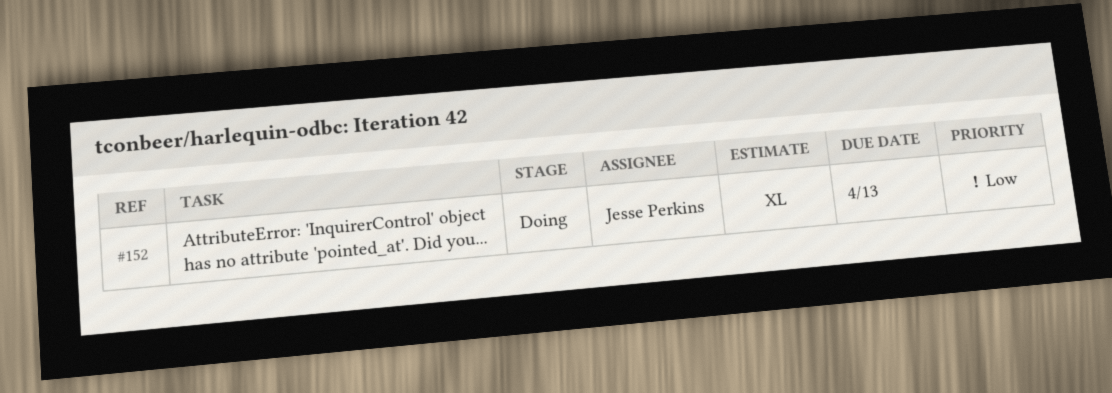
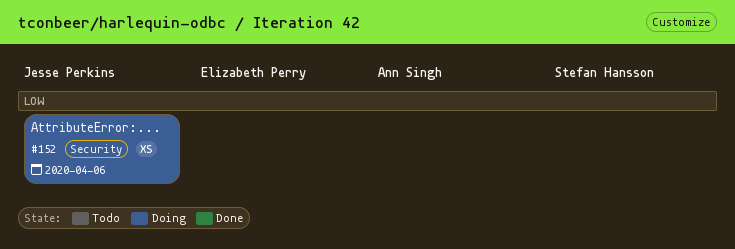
#152, estimate: XL -> XS
#152, due: Apr 13 -> Apr 6

